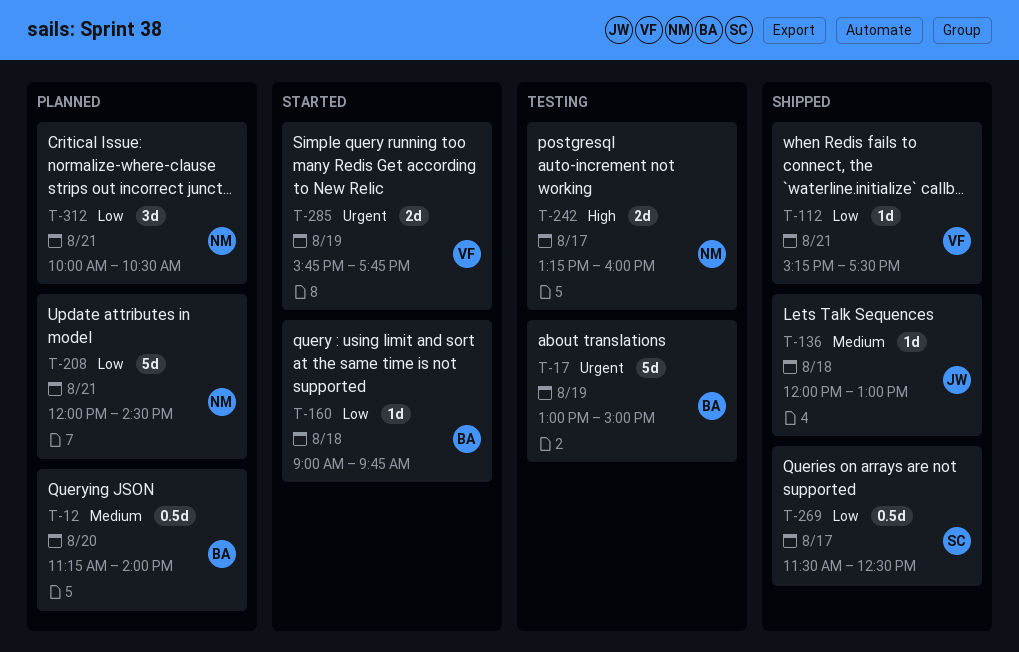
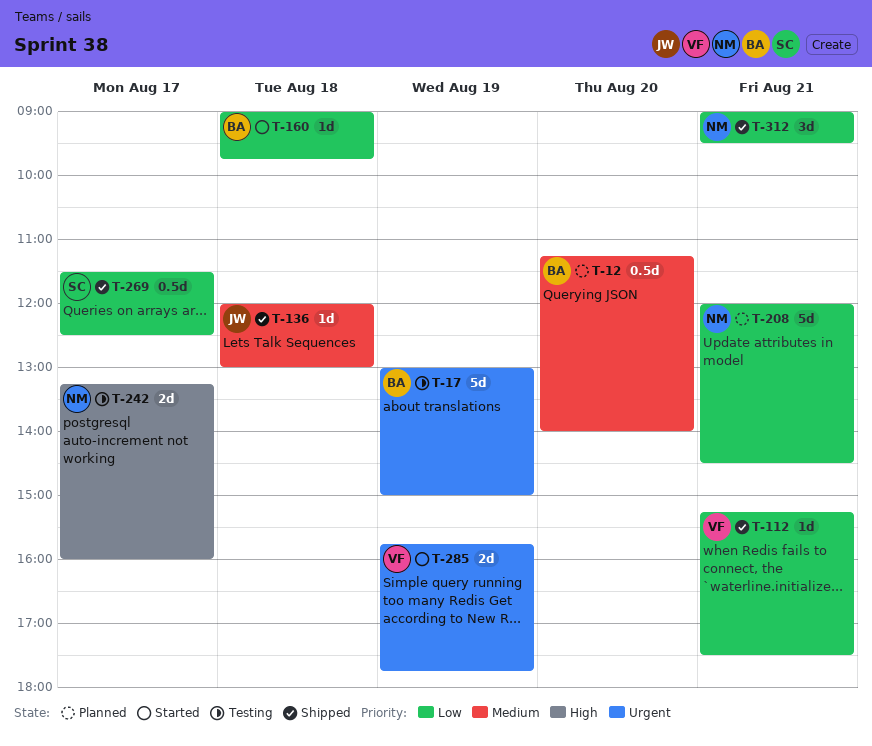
T-312, status: Planned -> Shipped
T-312, begins: 10:00 -> 09:00
T-312, ends: 10:30 -> 09:30

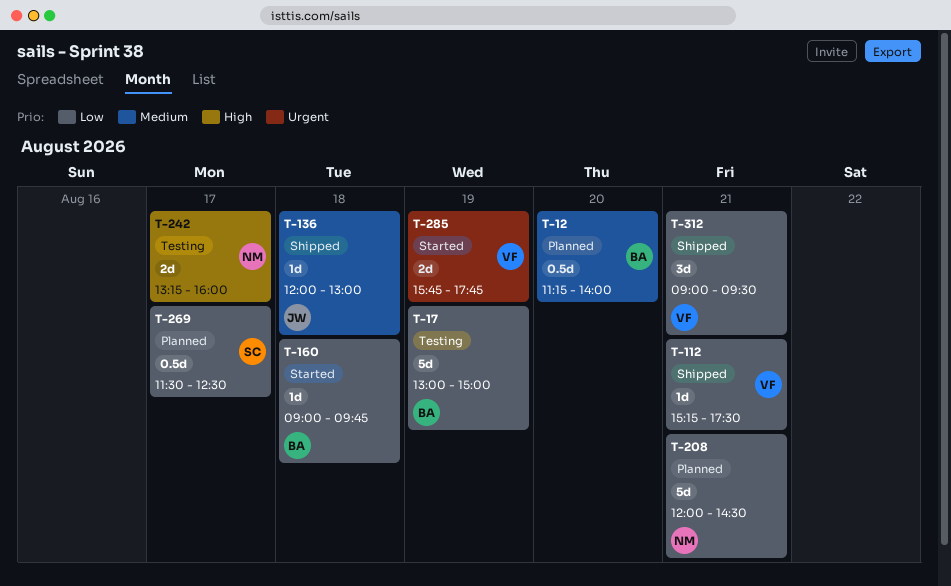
T-17, priority: Urgent -> Low
T-269, status: Shipped -> Planned
T-312, owner: NM -> VF

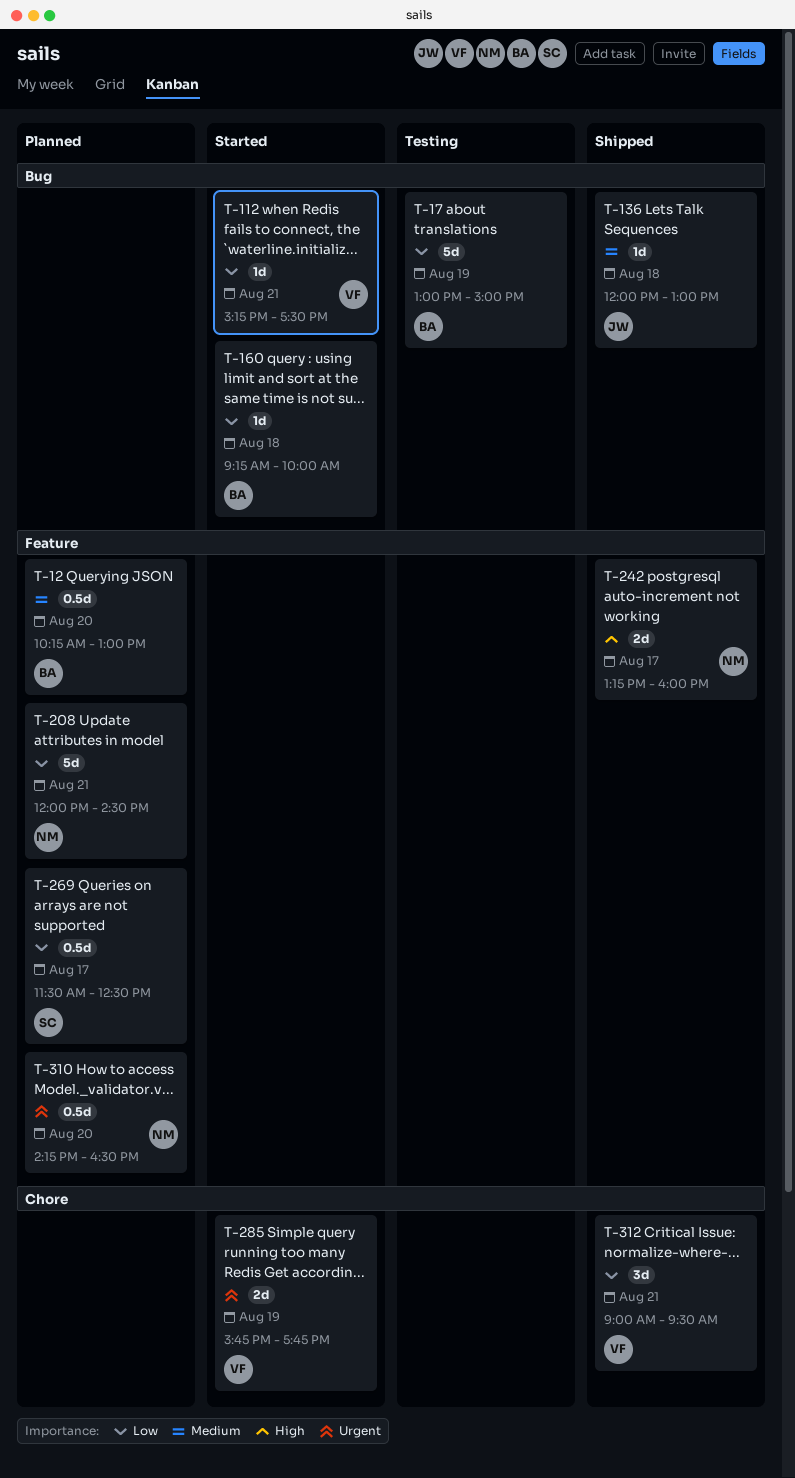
T-12, begins: 11:15 -> 10:15
T-12, ends: 14:00 -> 13:00
T-112, status: Shipped -> Started
T-160, begins: 09:00 -> 09:15
T-160, ends: 09:45 -> 10:00
T-242, status: Testing -> Shipped
T-310: none -> present

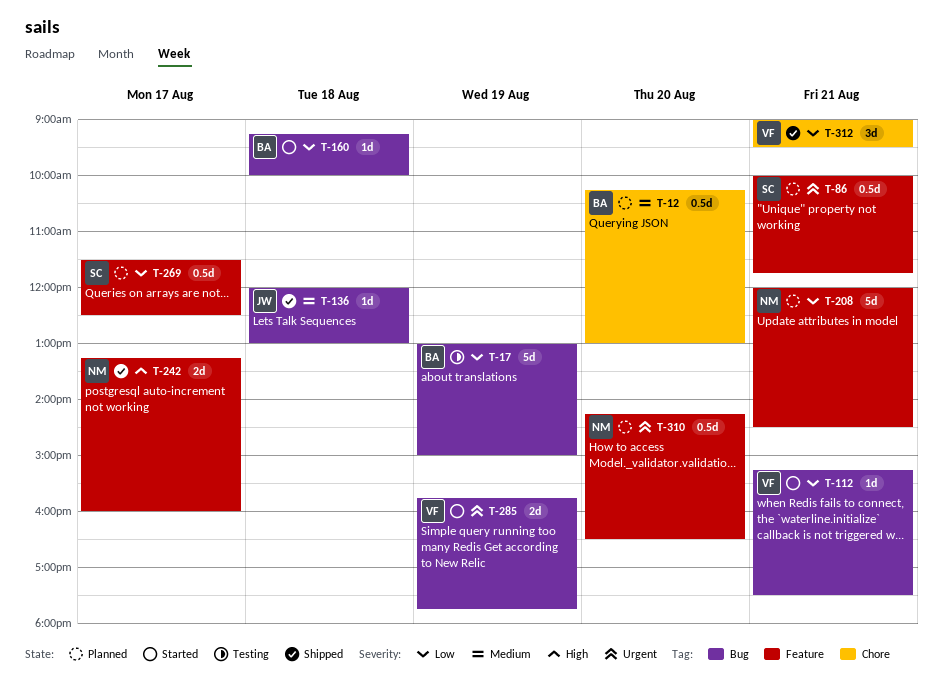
T-12, label: Feature -> Chore
T-86: none -> present
T-285, label: Chore -> Bug

